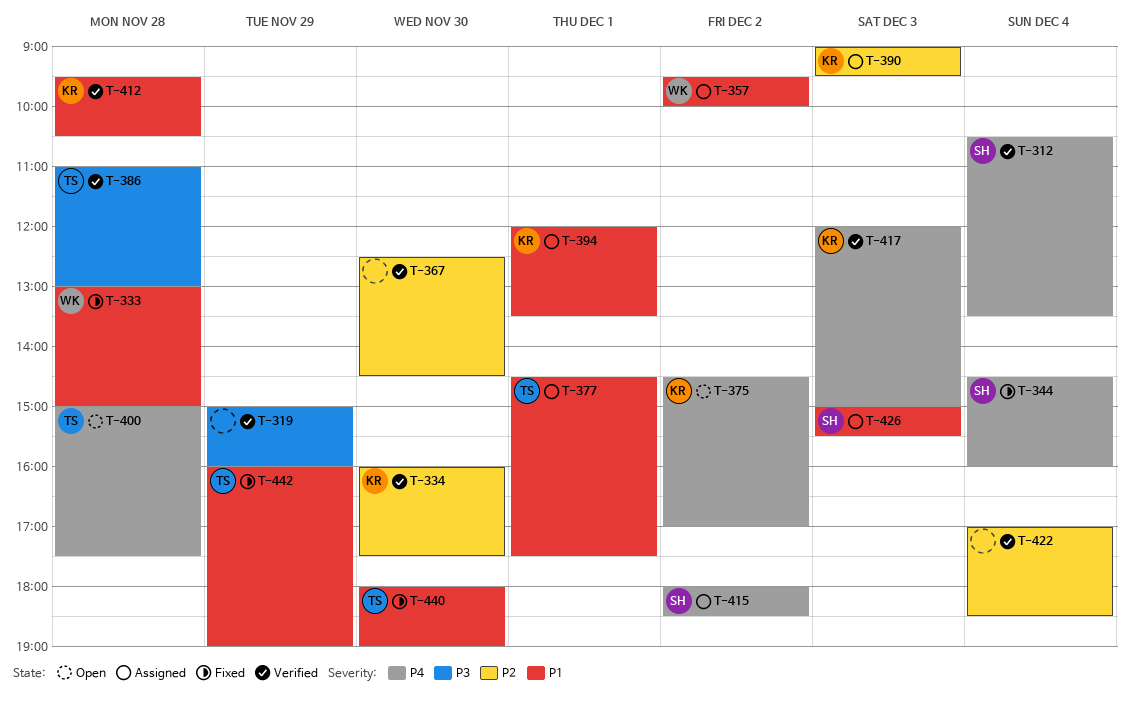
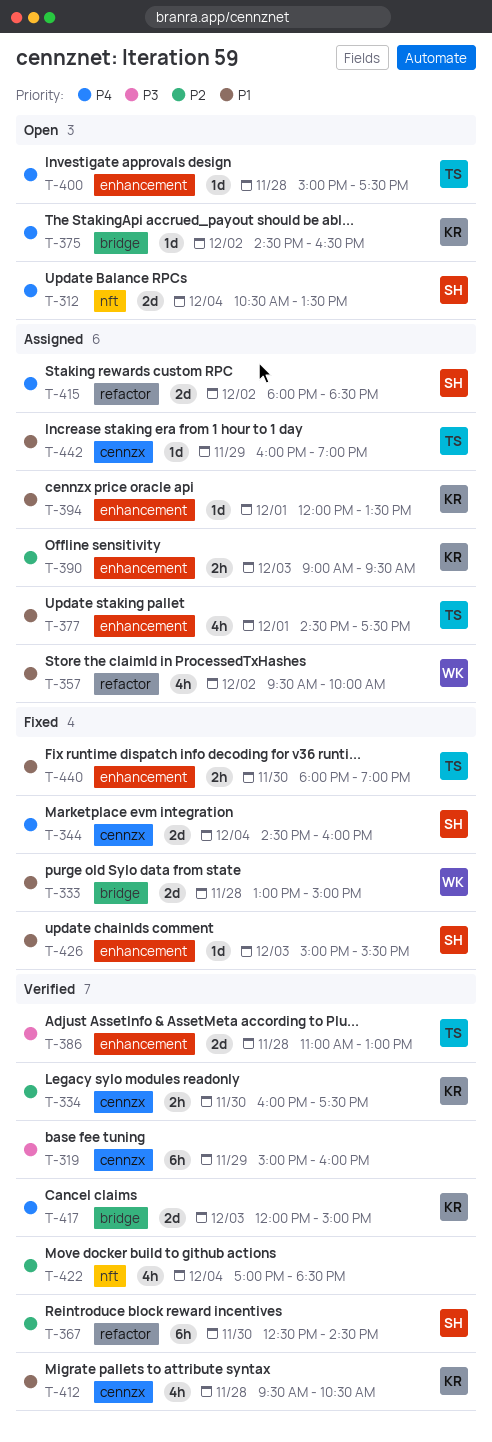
T-312, status: Verified -> Open
T-367, owner: none -> SH
T-375, ends: 17:00 -> 16:30
T-426, status: Assigned -> Fixed
T-442, status: Fixed -> Assigned

